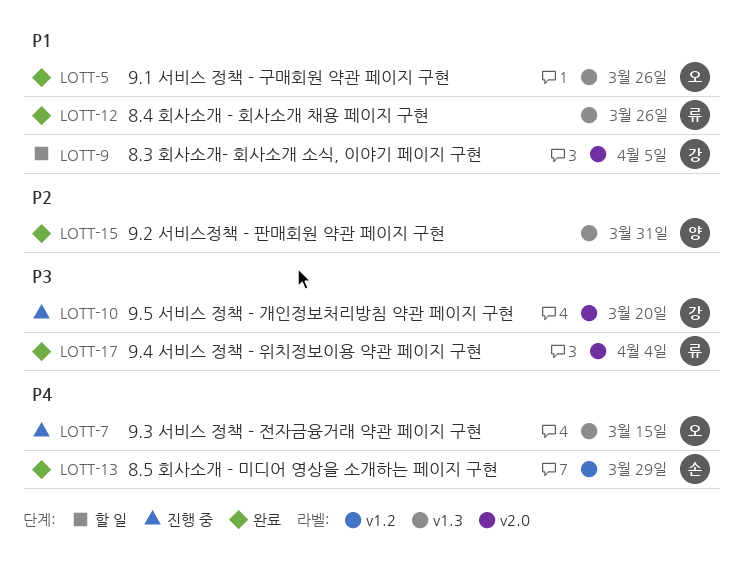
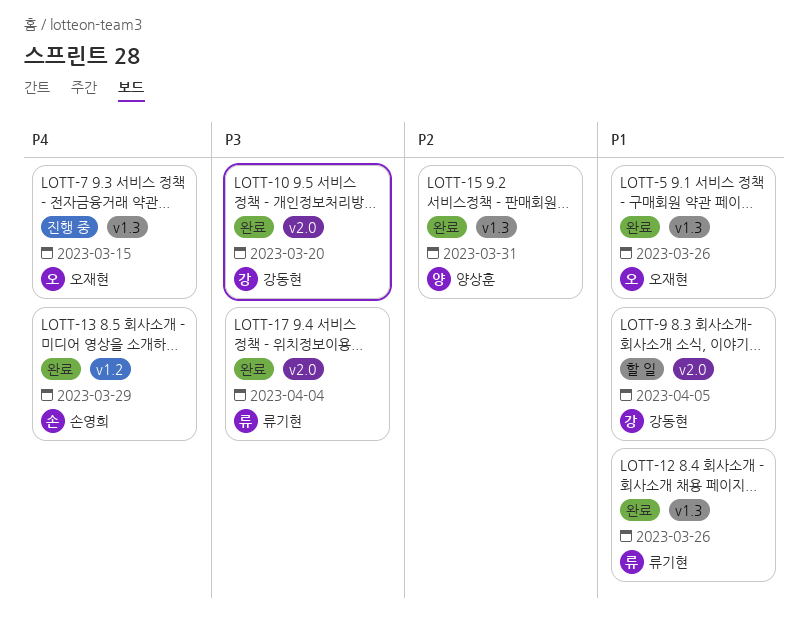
LOTT-10, status: 진행 중 -> 완료

